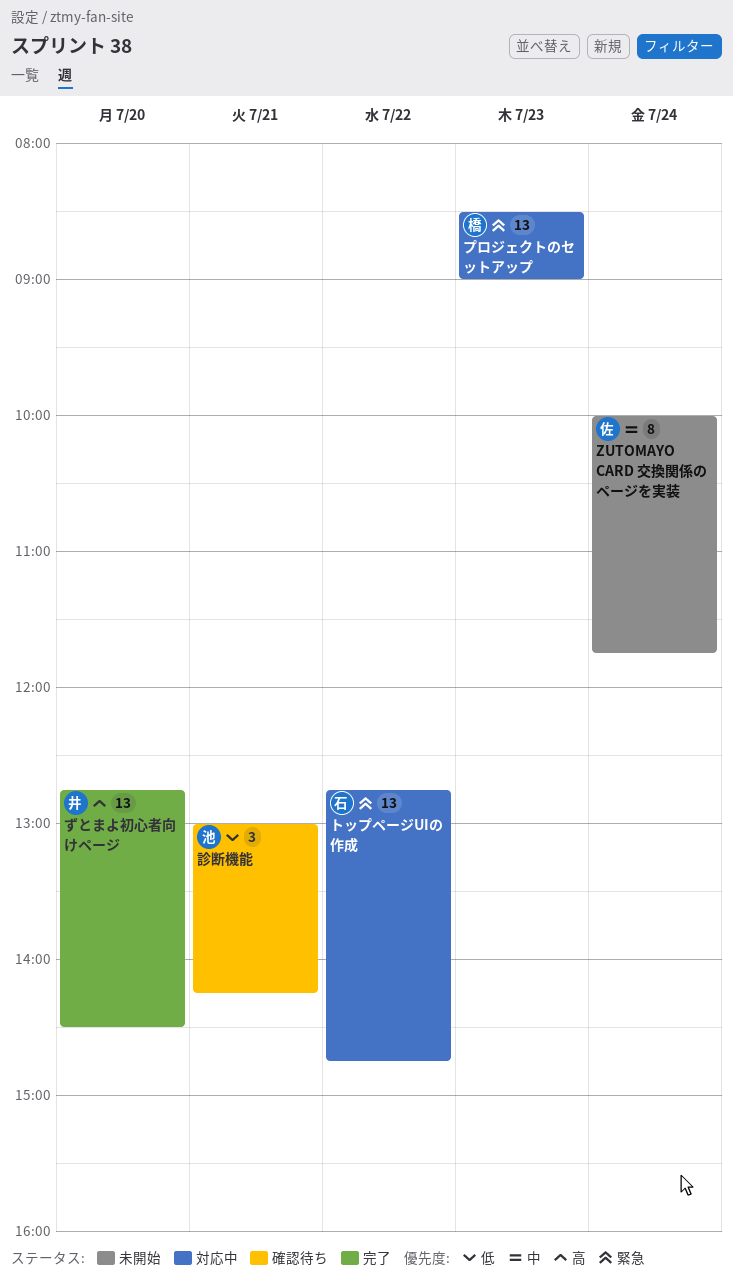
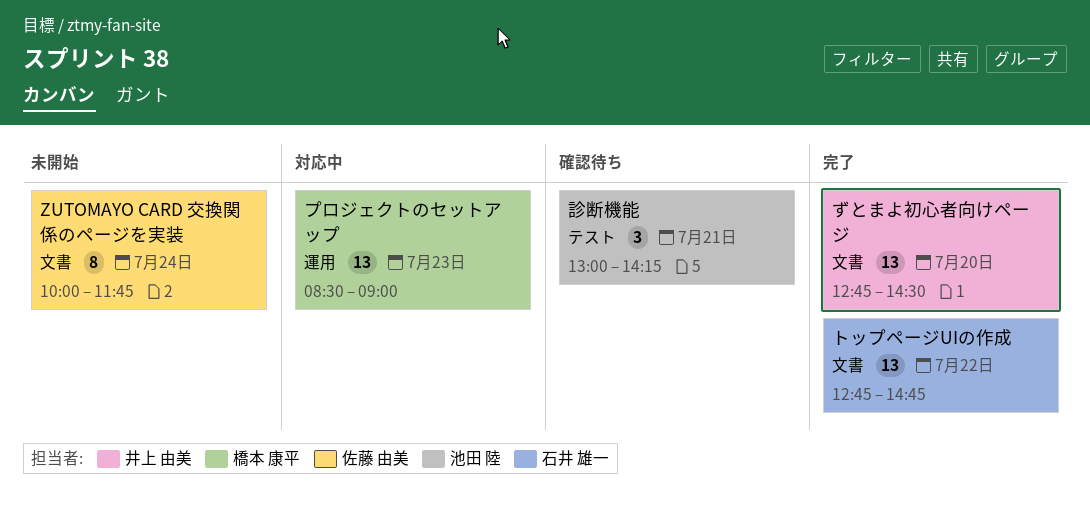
トップページUIの作成, status: 対応中 -> 完了

